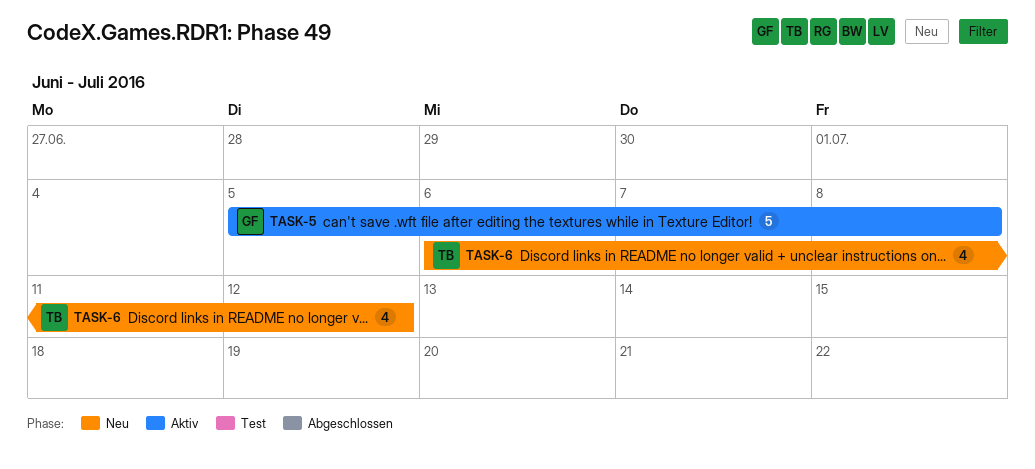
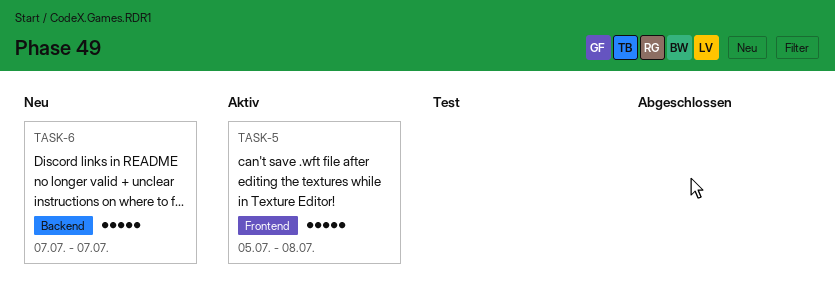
TASK-6, estimate: 4 -> 5
TASK-6, start: Jul 6 -> Jul 7
TASK-6, due: Jul 12 -> Jul 7

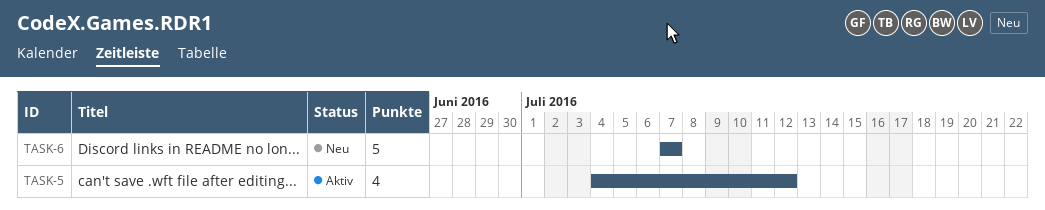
TASK-5, estimate: 5 -> 4
TASK-5, start: Jul 5 -> Jul 4
TASK-5, due: Jul 8 -> Jul 12

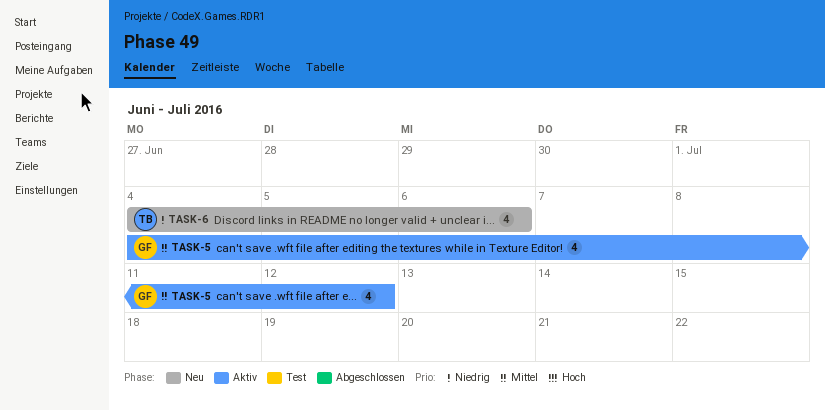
TASK-6, estimate: 5 -> 4
TASK-6, start: Jul 7 -> Jul 4
TASK-6, due: Jul 7 -> Jul 6

